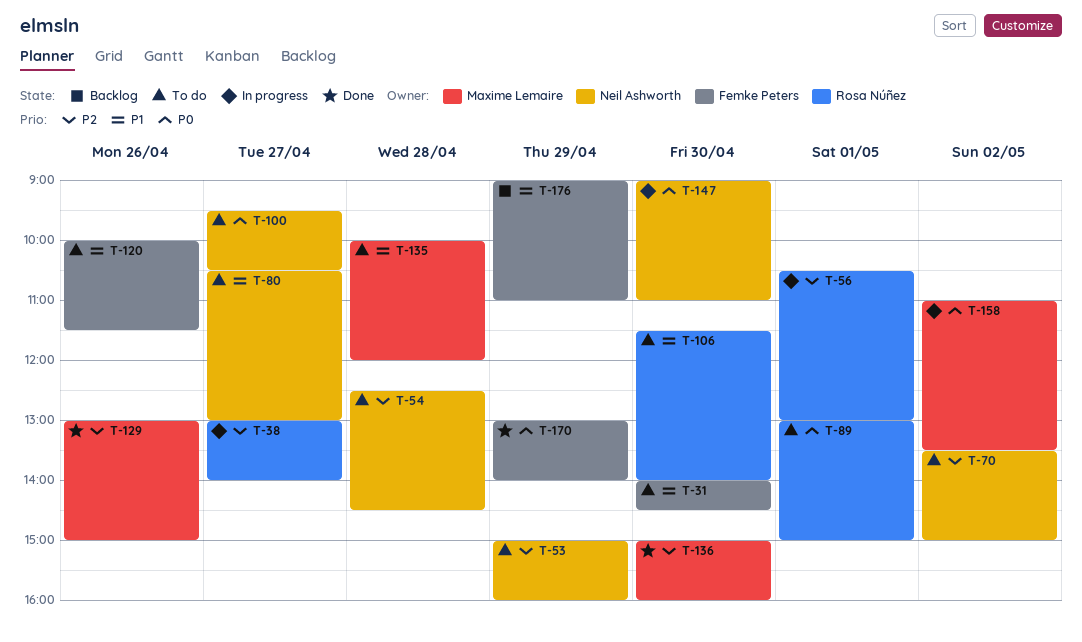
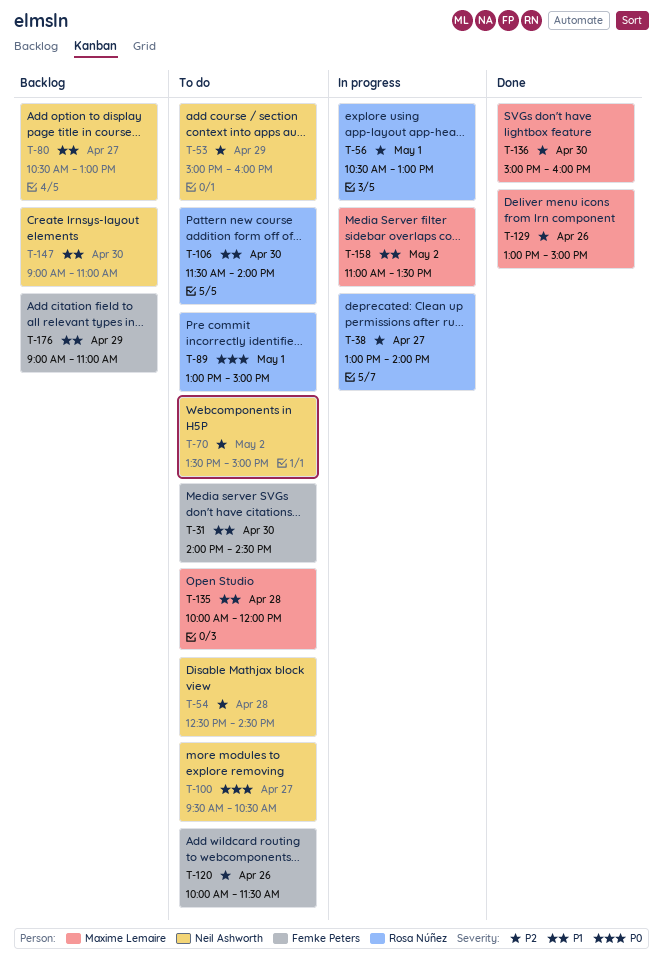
T-80, status: To do -> Backlog
T-120, priority: P1 -> P2
T-147, status: In progress -> Backlog
T-147, priority: P0 -> P1
T-158, priority: P0 -> P1
T-170: present -> none

